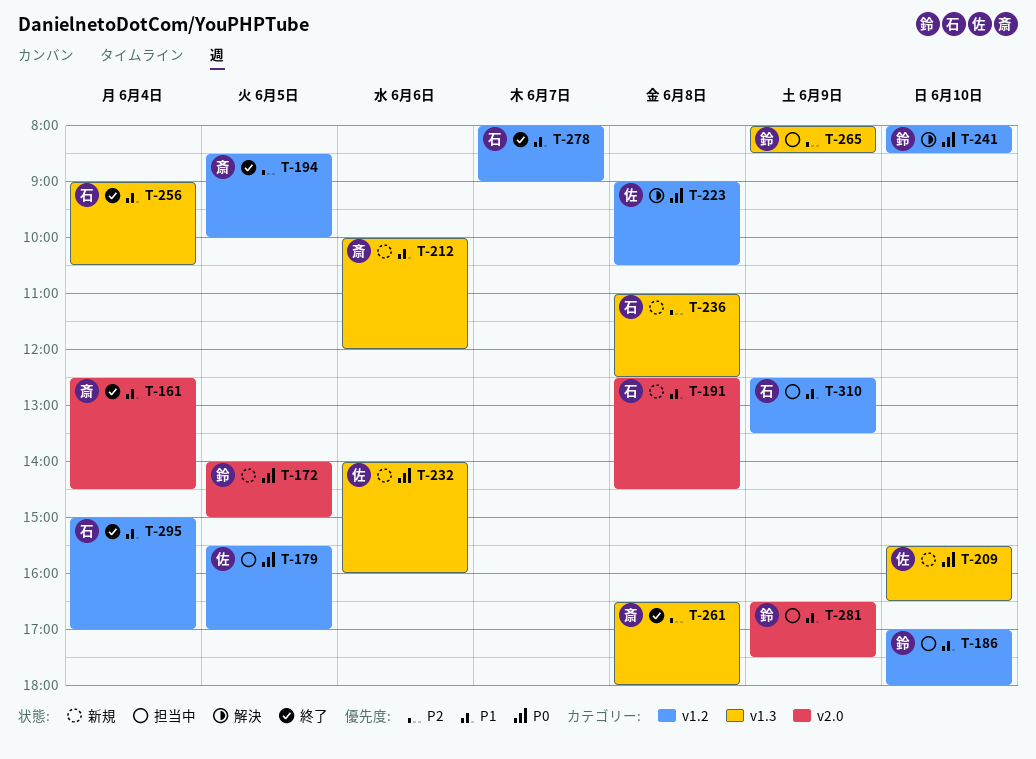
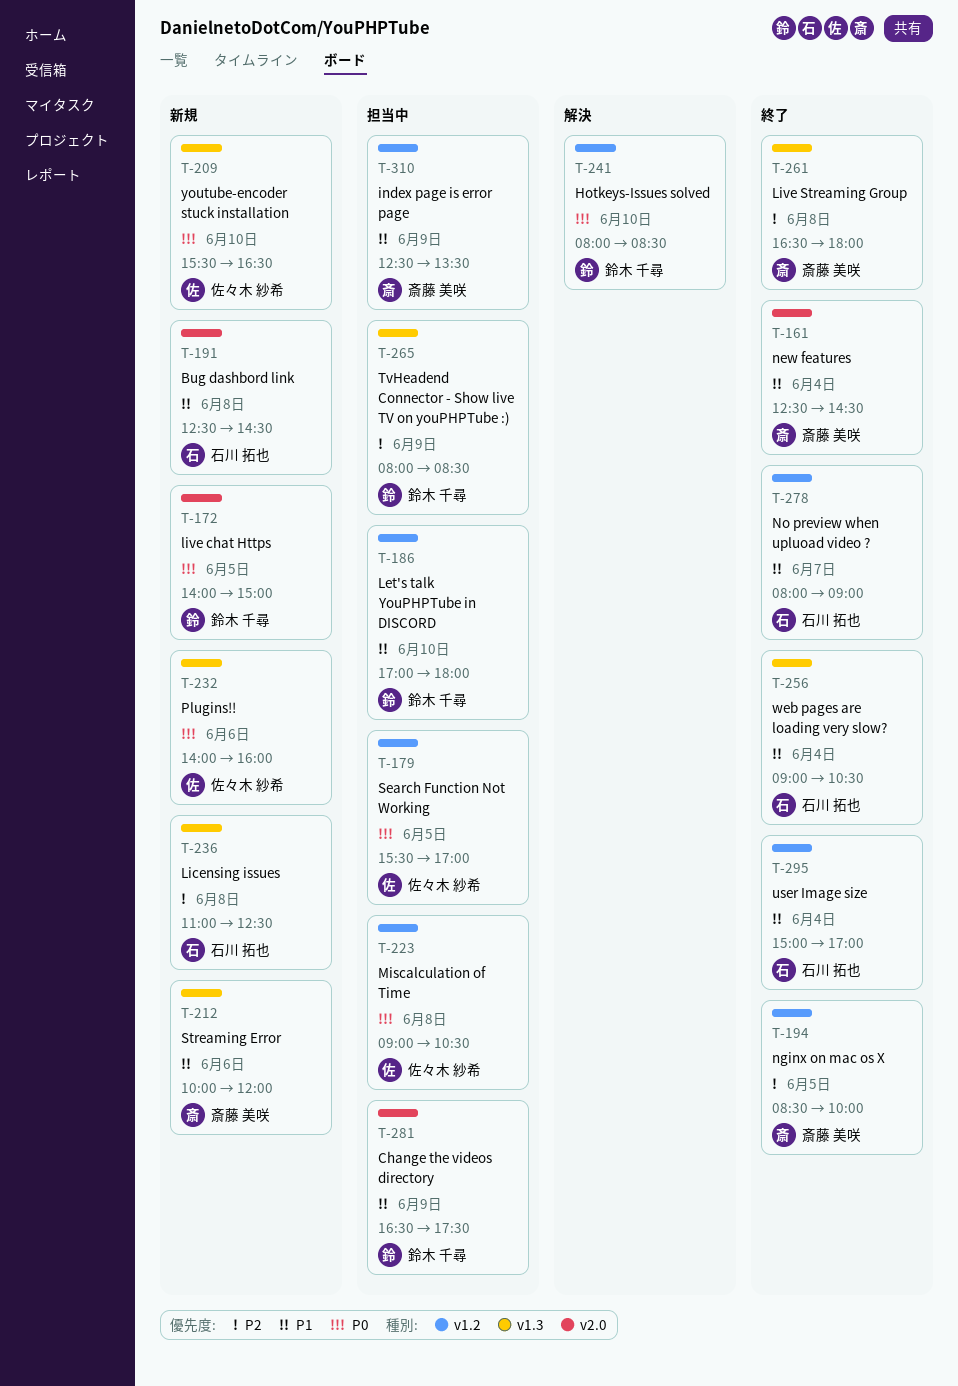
T-223, status: 解決 -> 担当中
T-310, owner: 石川 拓也 -> 斎藤 美咲

